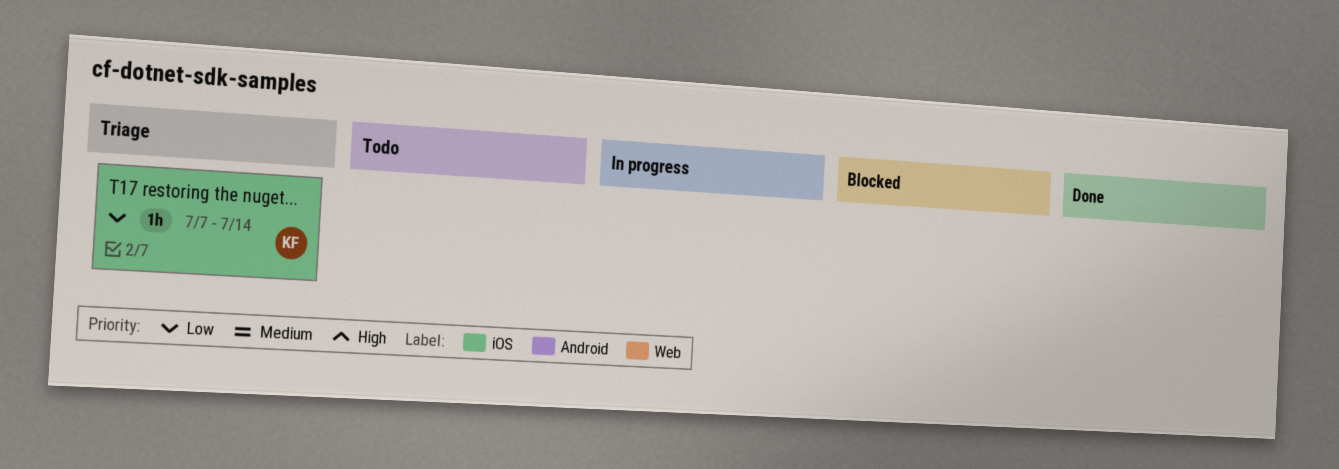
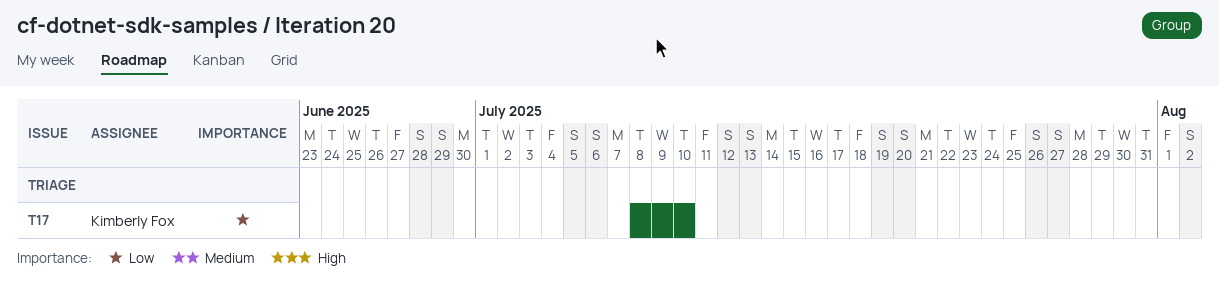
T17, start: Jul 7 -> Jul 8
T17, due: Jul 14 -> Jul 10

